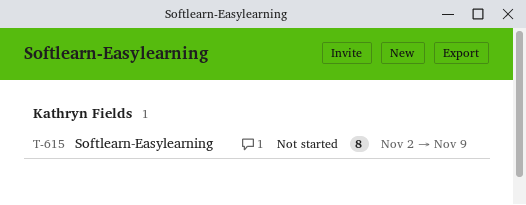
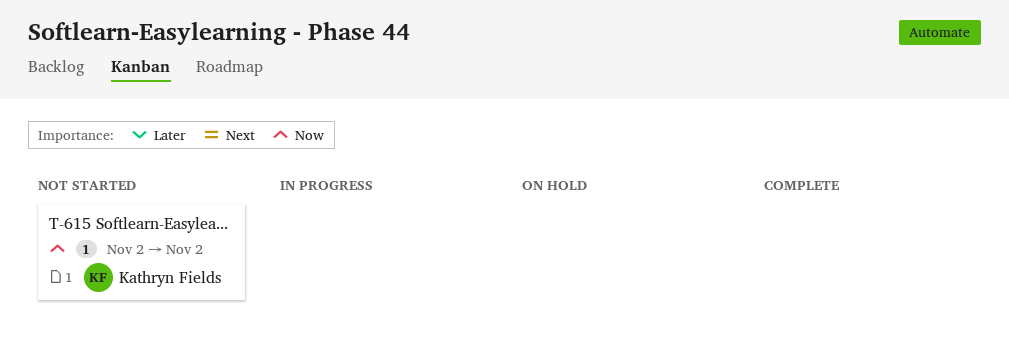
T-615, estimate: 8 -> 1
T-615, due: Nov 9 -> Nov 2

